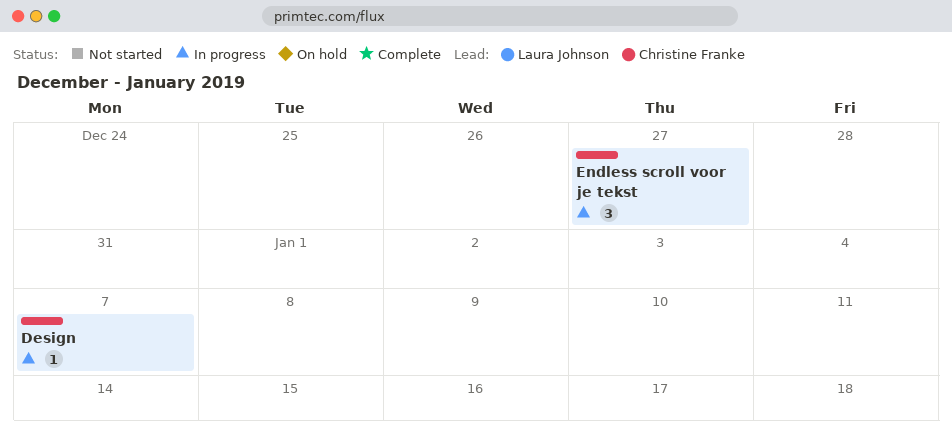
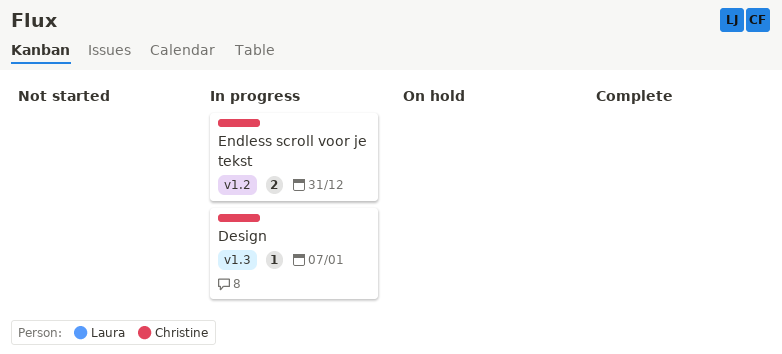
Endless scroll voor je tekst, estimate: 3 -> 2
Endless scroll voor je tekst, due: Dec 27 -> Dec 31

